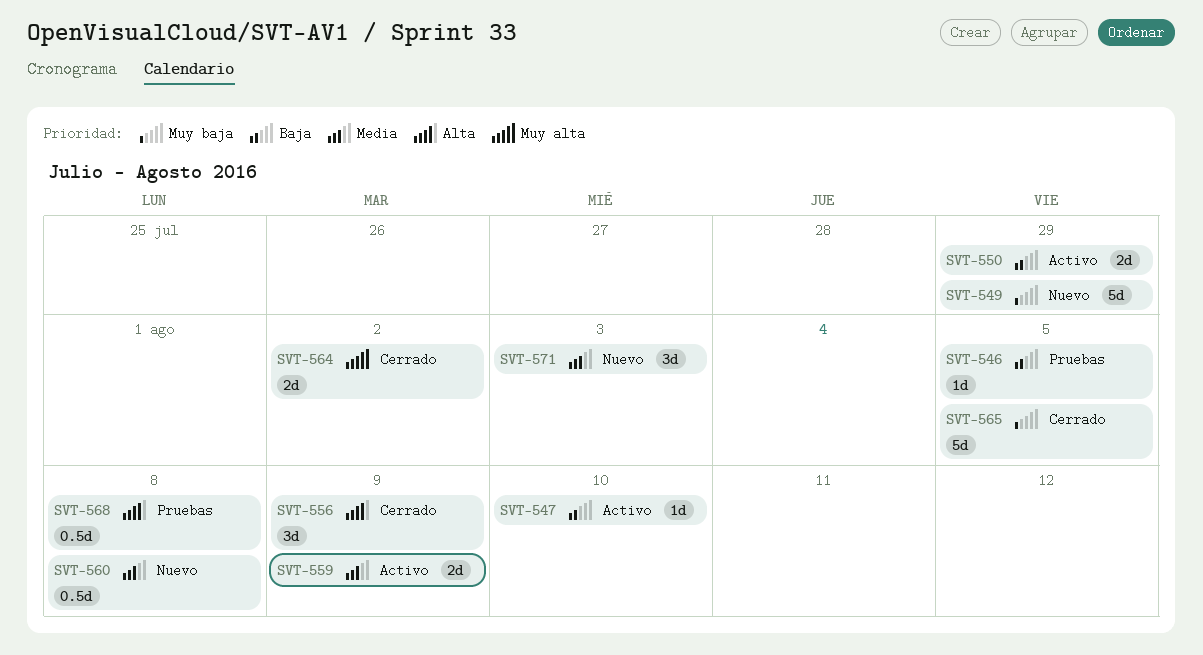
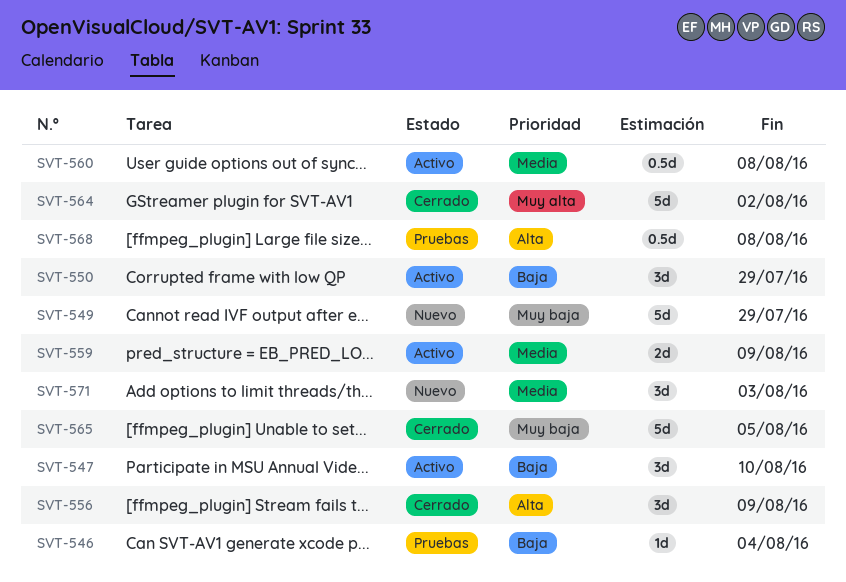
SVT-546, due: Aug 5 -> Aug 4
SVT-547, estimate: 1d -> 3d
SVT-550, estimate: 2d -> 3d
SVT-560, status: Nuevo -> Activo
SVT-564, estimate: 2d -> 5d

